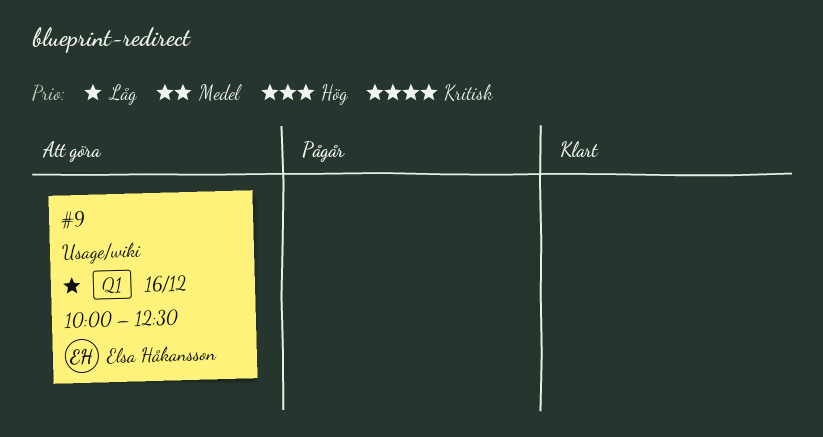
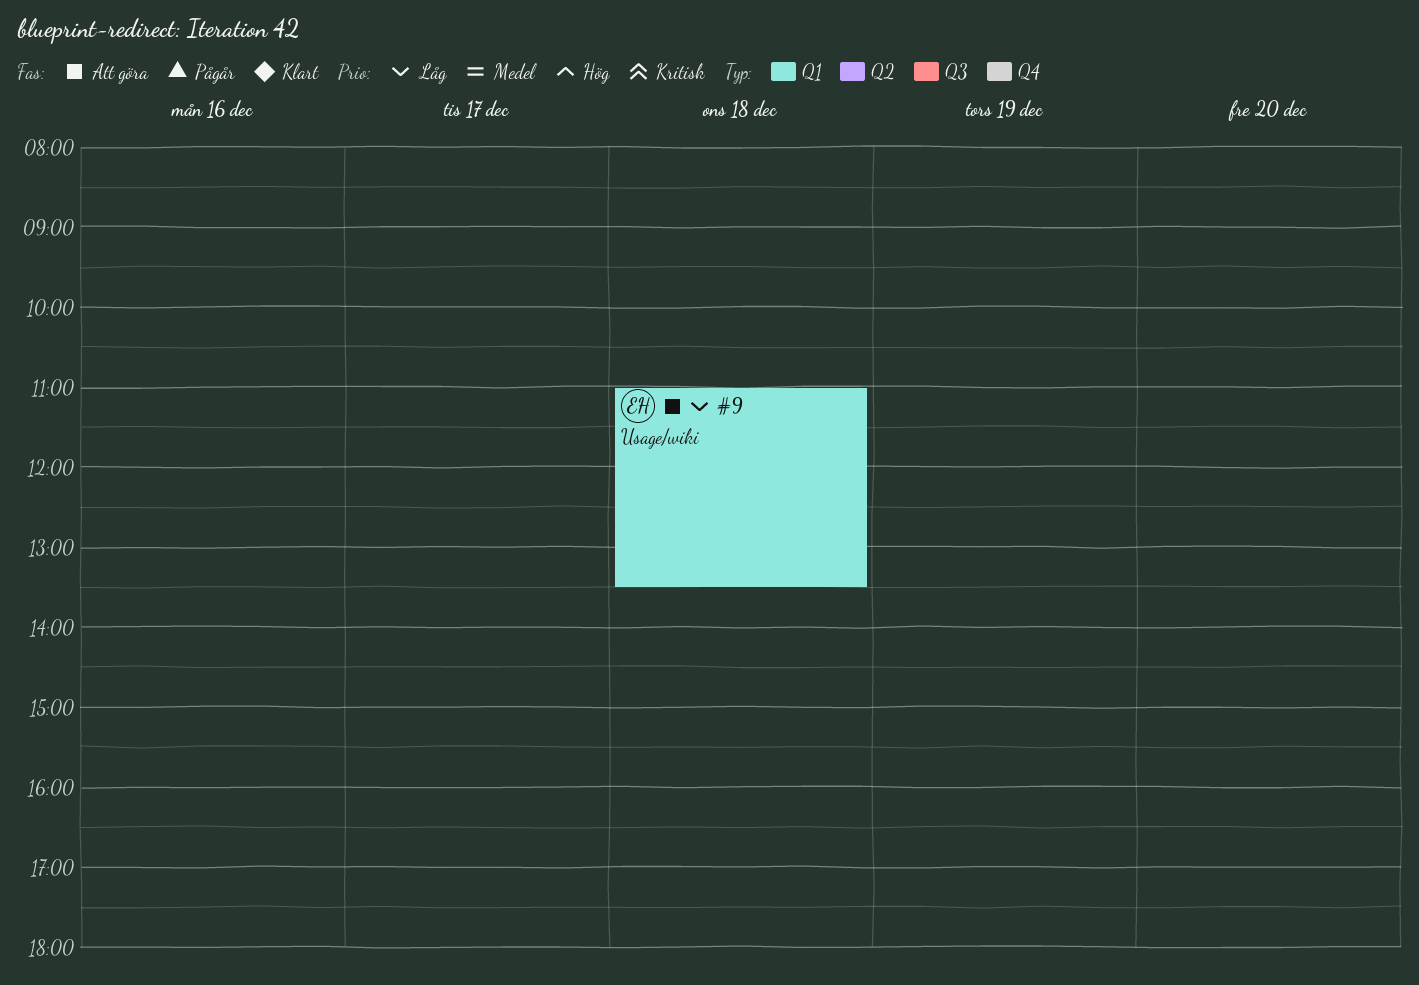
#9, day: Dec 16 -> Dec 18
#9, begins: 10:00 -> 11:00
#9, ends: 12:30 -> 13:30

